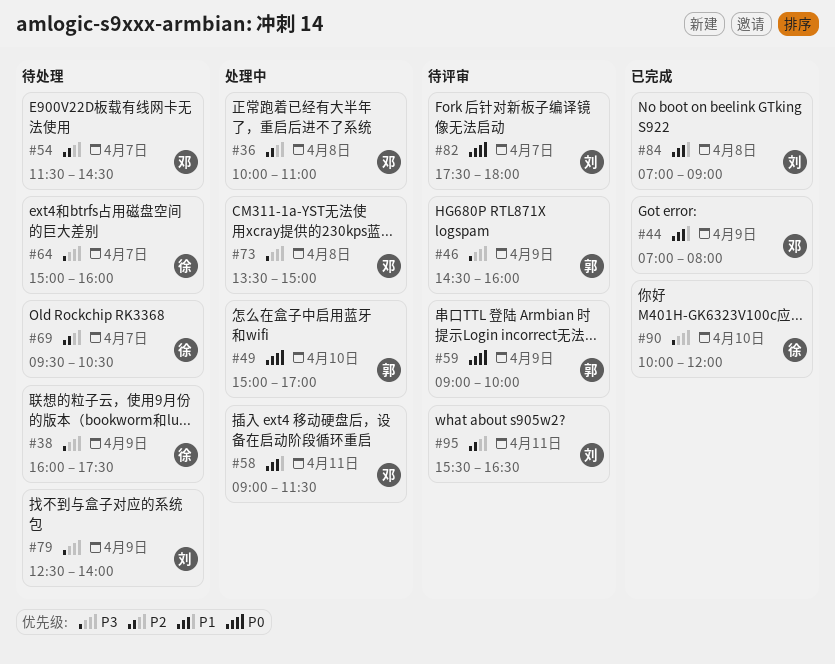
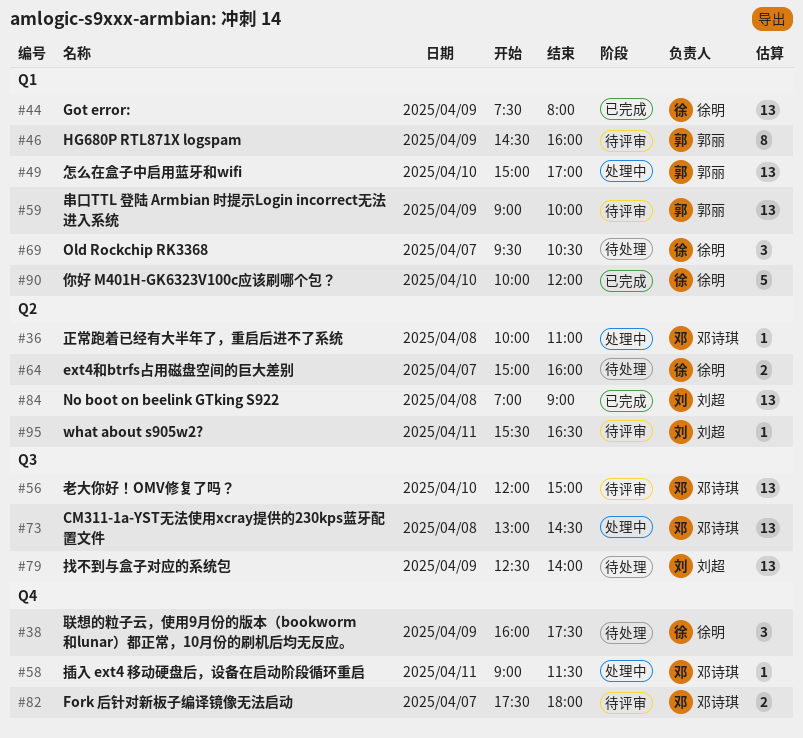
#44, owner: 邓诗琪 -> 徐明
#44, begins: 07:00 -> 07:30
#54: present -> none
#56: none -> present
#73, begins: 13:30 -> 13:00
#73, ends: 15:00 -> 14:30
#82, owner: 刘超 -> 邓诗琪

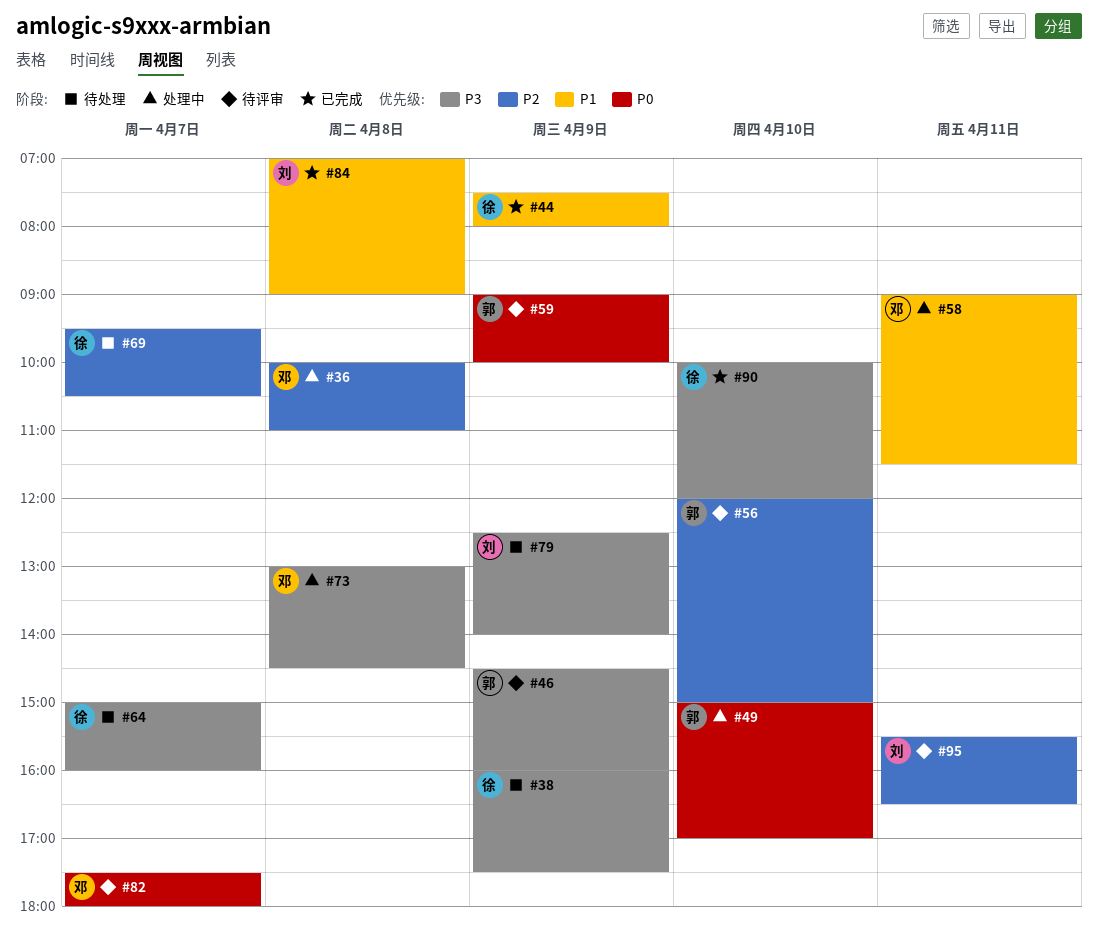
#56, owner: 邓诗琪 -> 郭丽

